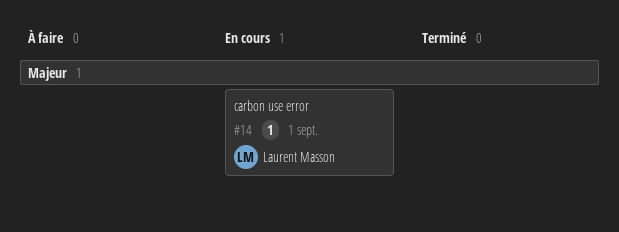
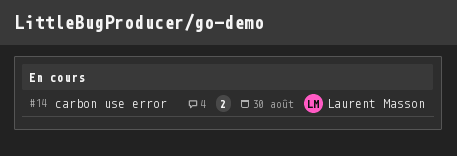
#14, estimate: 1 -> 2
#14, due: Sep 1 -> Aug 30

